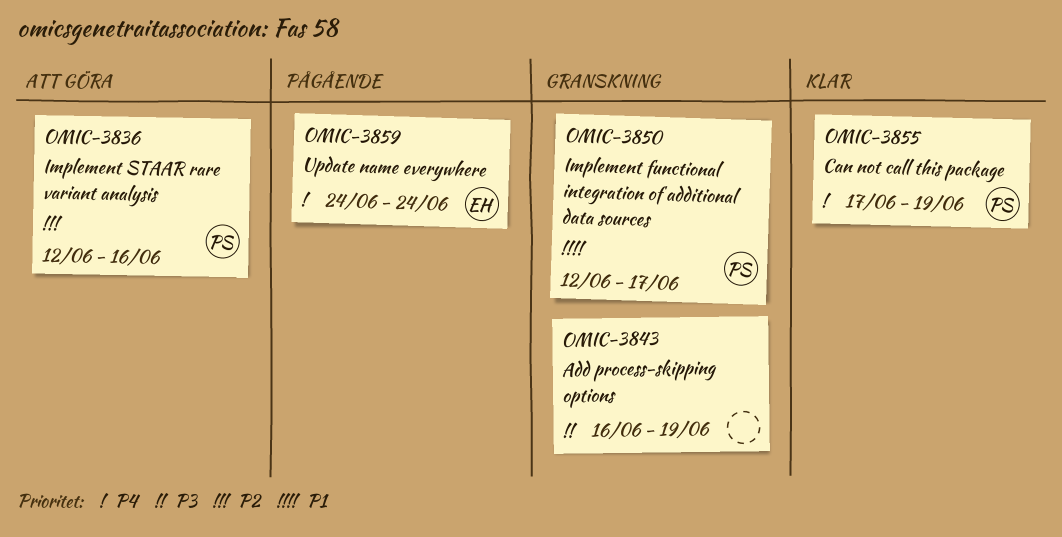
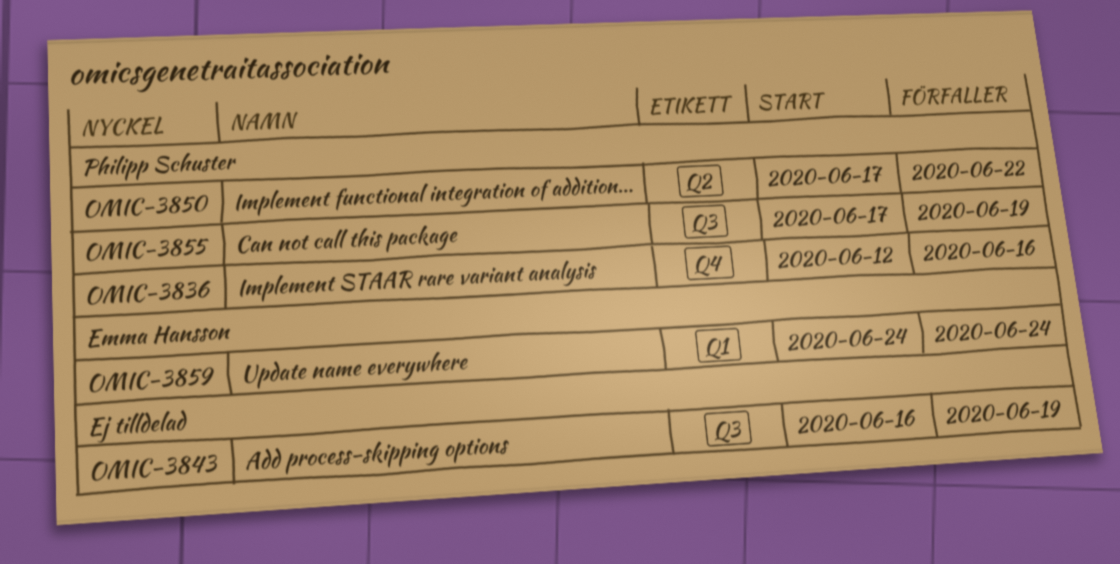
OMIC-3850, start: Jun 12 -> Jun 17
OMIC-3850, due: Jun 17 -> Jun 22

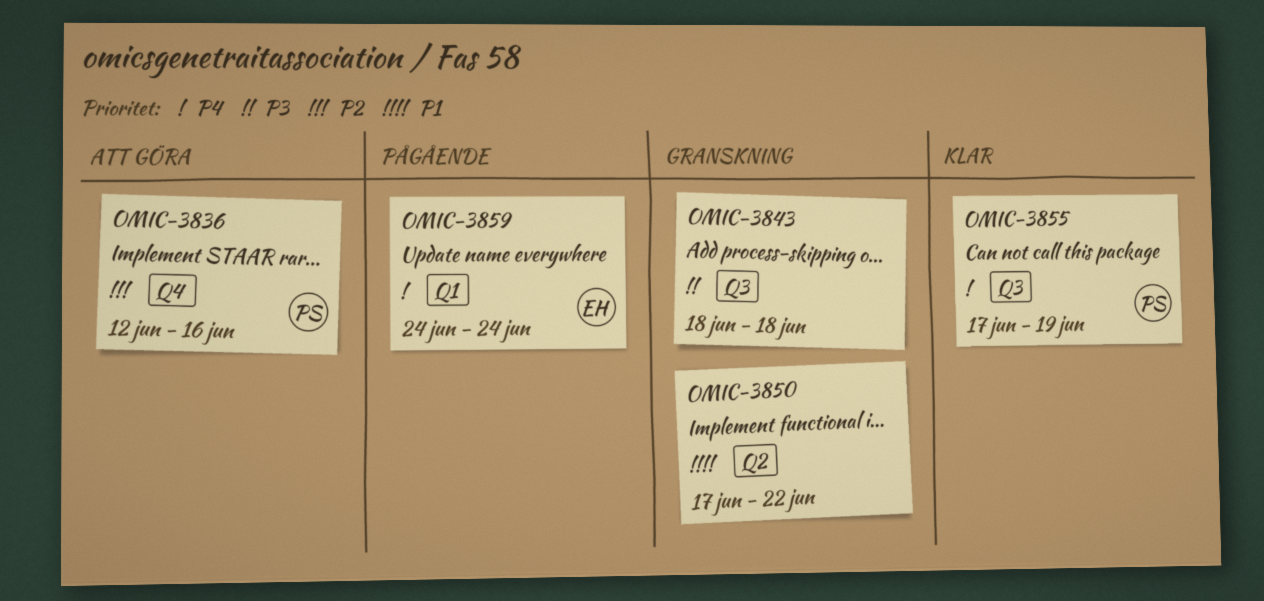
OMIC-3843, start: Jun 16 -> Jun 18
OMIC-3843, due: Jun 19 -> Jun 18
OMIC-3850, owner: Philipp Schuster -> none

